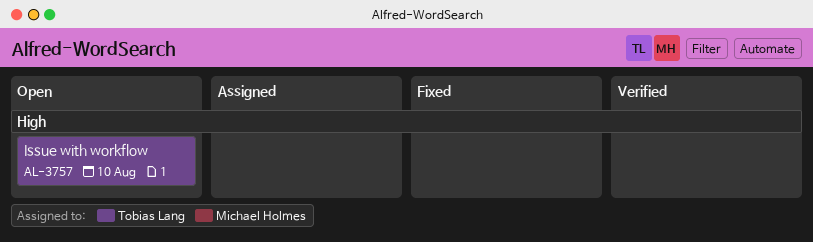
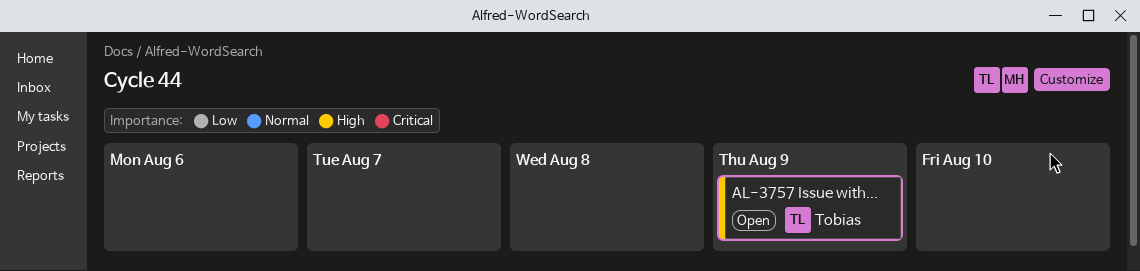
AL-3757, due: Aug 10 -> Aug 9

